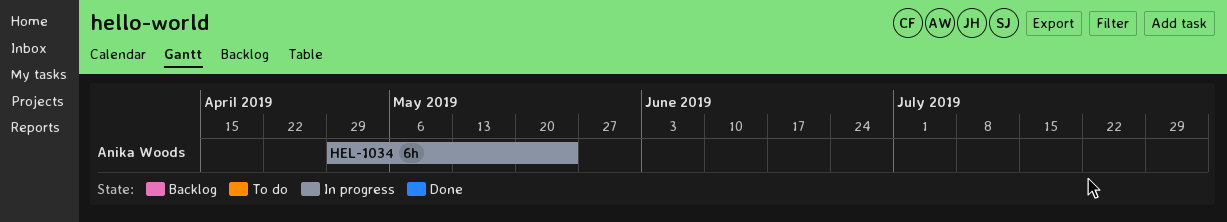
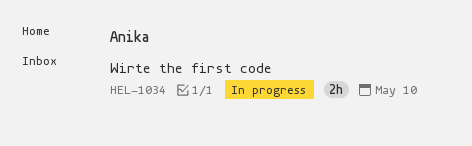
HEL-1034, estimate: 6h -> 2h
HEL-1034, due: May 24 -> May 10

